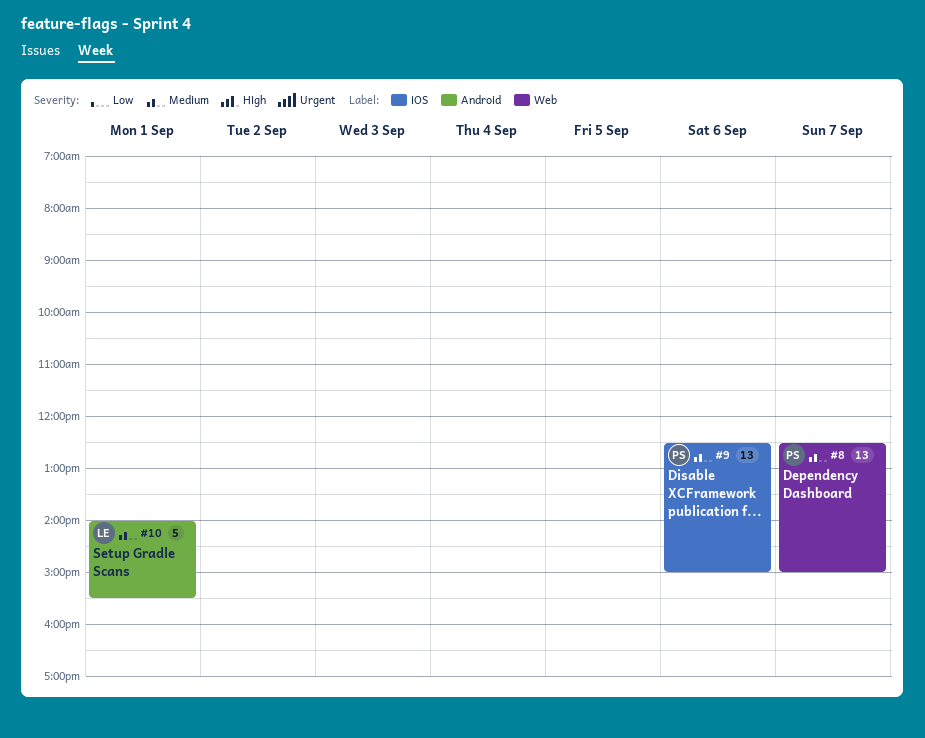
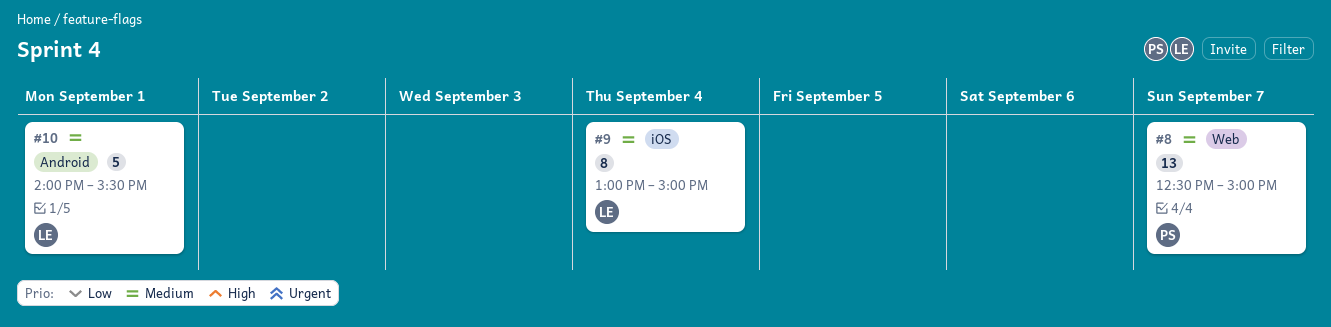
#9, owner: PS -> LE
#9, estimate: 13 -> 8
#9, day: Sep 6 -> Sep 4
#9, begins: 12:30 -> 13:00

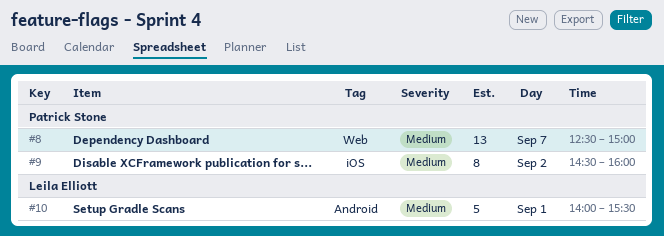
#9, owner: Leila Elliott -> Patrick Stone
#9, day: Sep 4 -> Sep 2
#9, begins: 13:00 -> 14:30
#9, ends: 15:00 -> 16:00

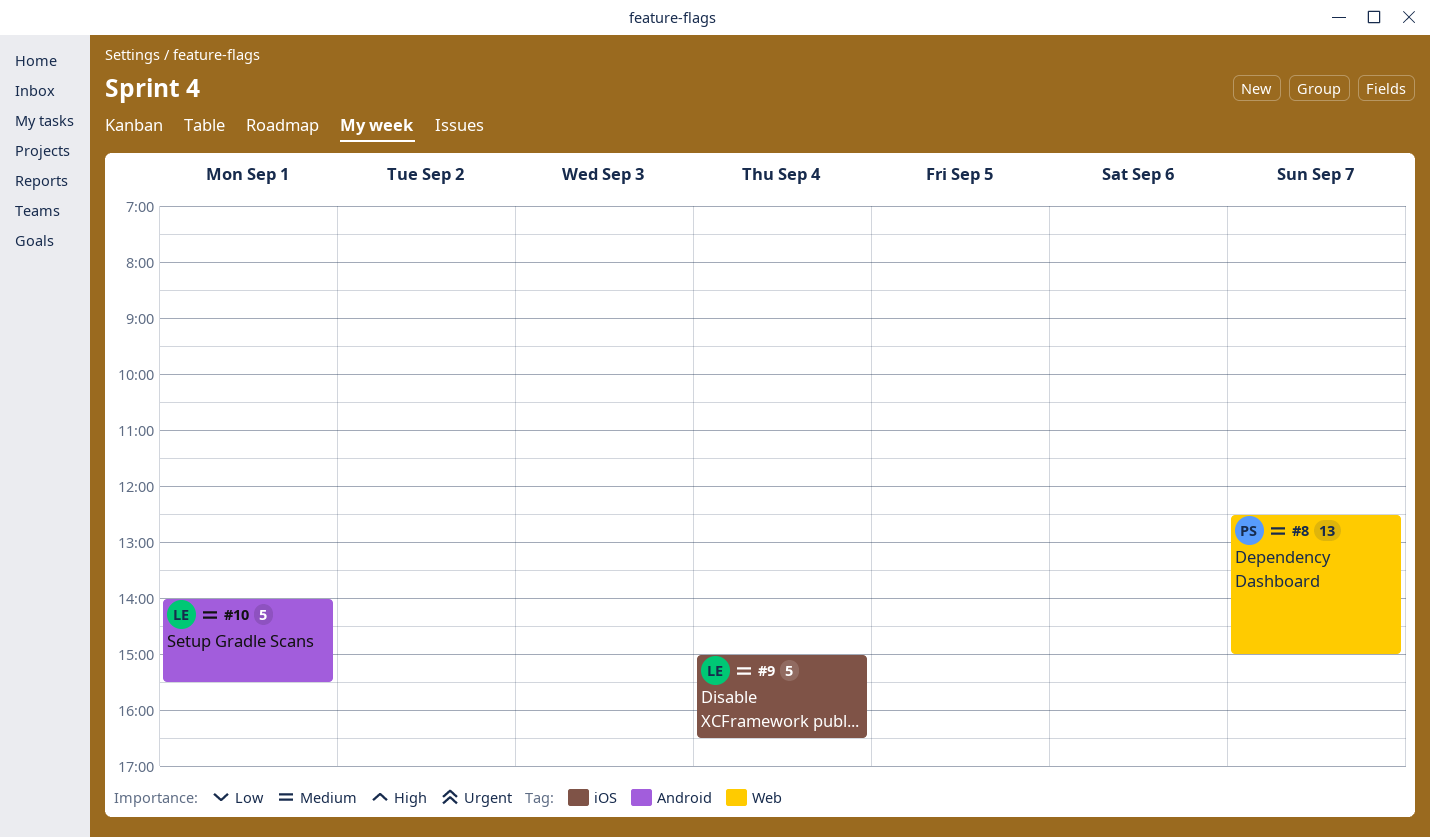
#9, owner: Patrick Stone -> Leila Elliott
#9, estimate: 8 -> 5
#9, day: Sep 2 -> Sep 4
#9, begins: 14:30 -> 15:00
#9, ends: 16:00 -> 16:30

